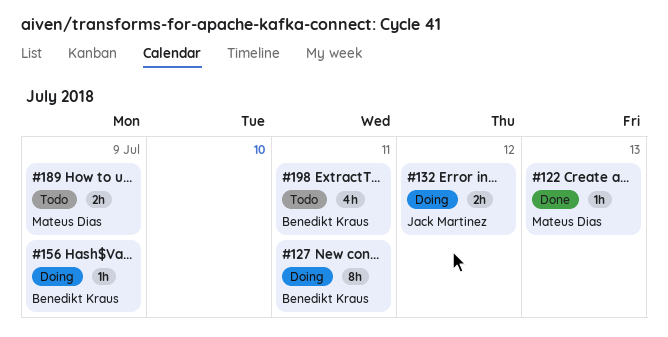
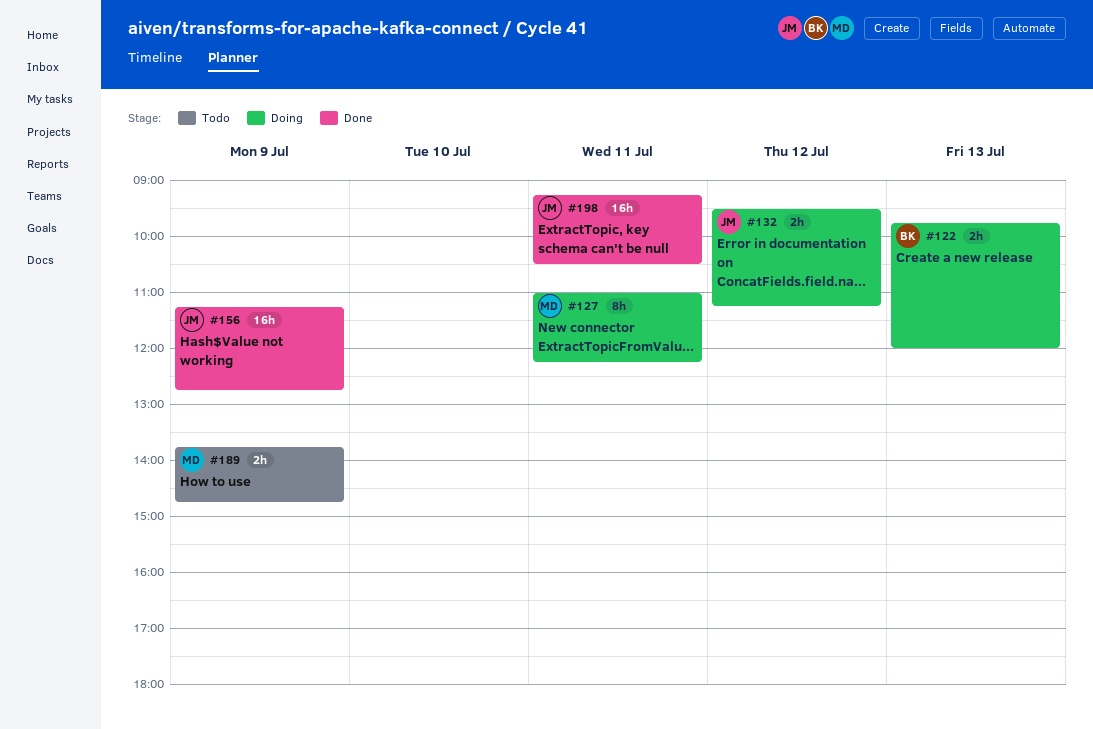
#122, status: Done -> Doing
#122, owner: Mateus Dias -> Benedikt Kraus
#122, estimate: 1h -> 2h
#127, owner: Benedikt Kraus -> Mateus Dias
#156, status: Doing -> Done
#156, owner: Benedikt Kraus -> Jack Martinez
#156, estimate: 1h -> 16h
#198, status: Todo -> Done
#198, owner: Benedikt Kraus -> Jack Martinez
#198, estimate: 4h -> 16h

